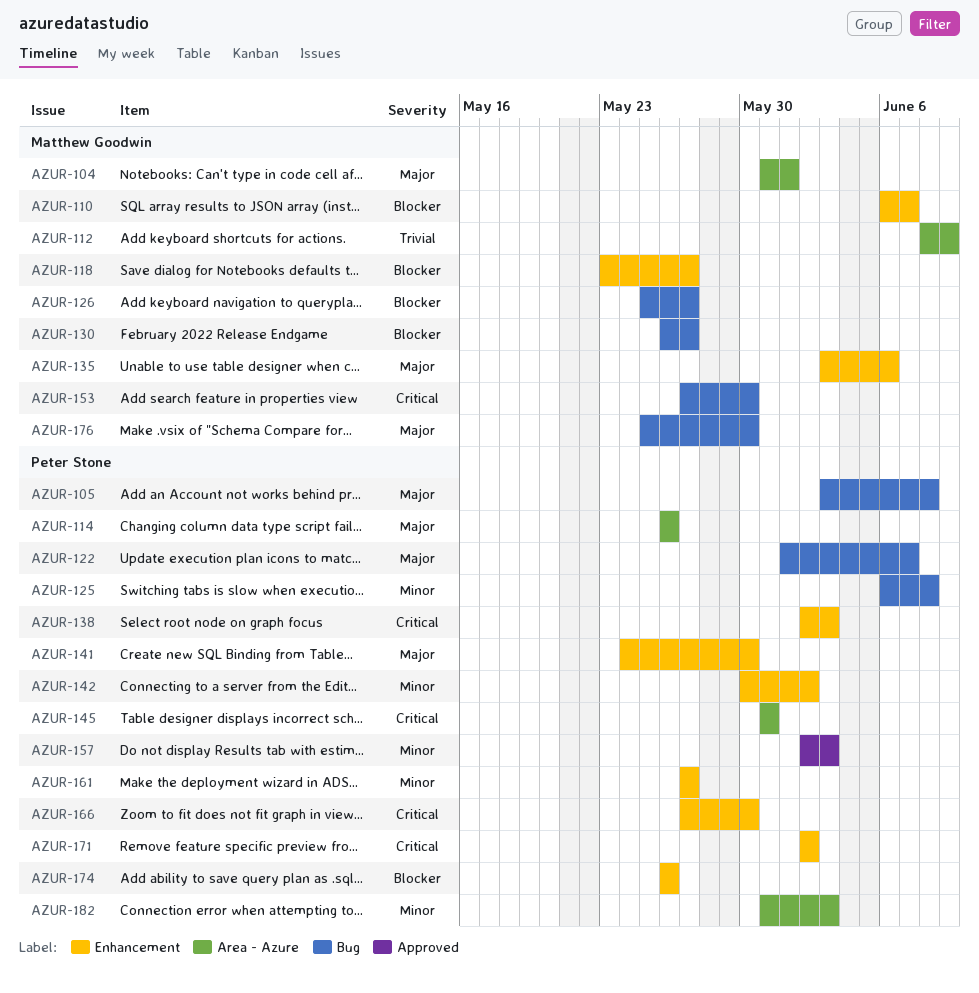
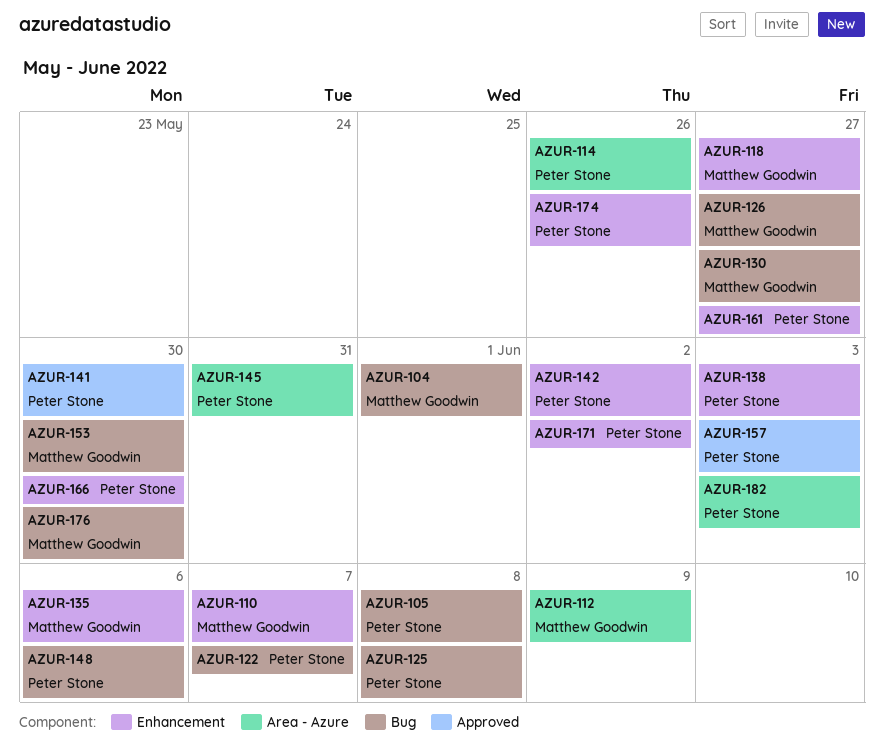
AZUR-104, label: Area - Azure -> Bug
AZUR-141, label: Enhancement -> Approved
AZUR-148: none -> present

